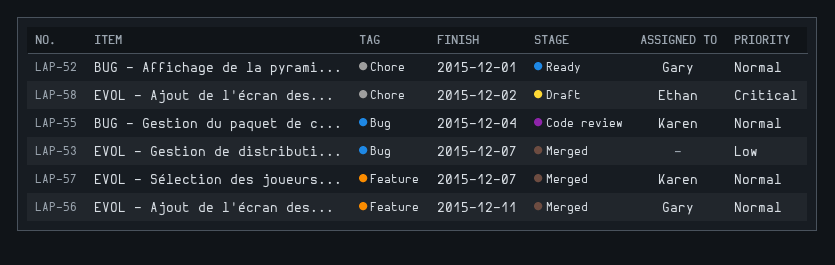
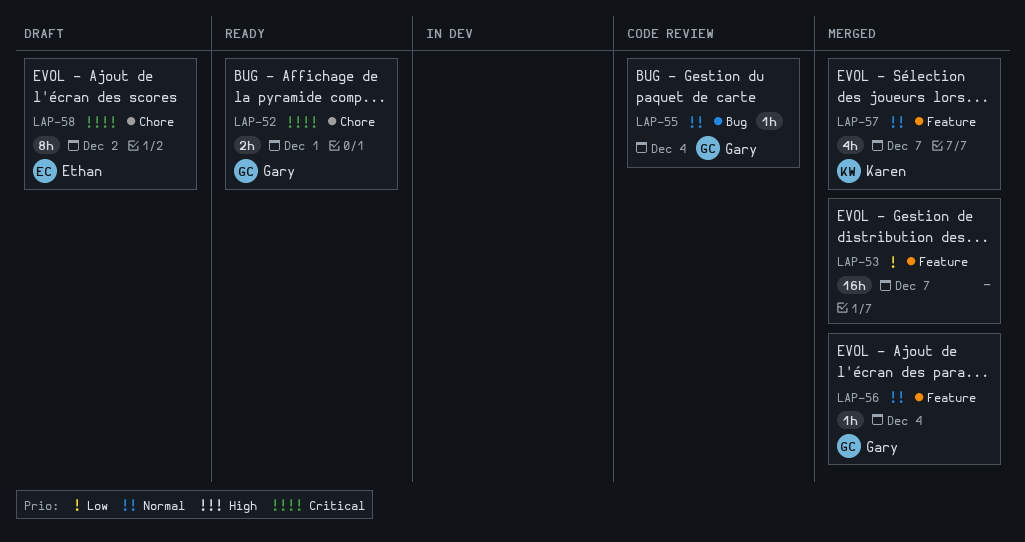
LAP-52, priority: Normal -> Critical
LAP-53, label: Bug -> Feature
LAP-55, owner: Karen -> Gary
LAP-56, due: Dec 11 -> Dec 4

